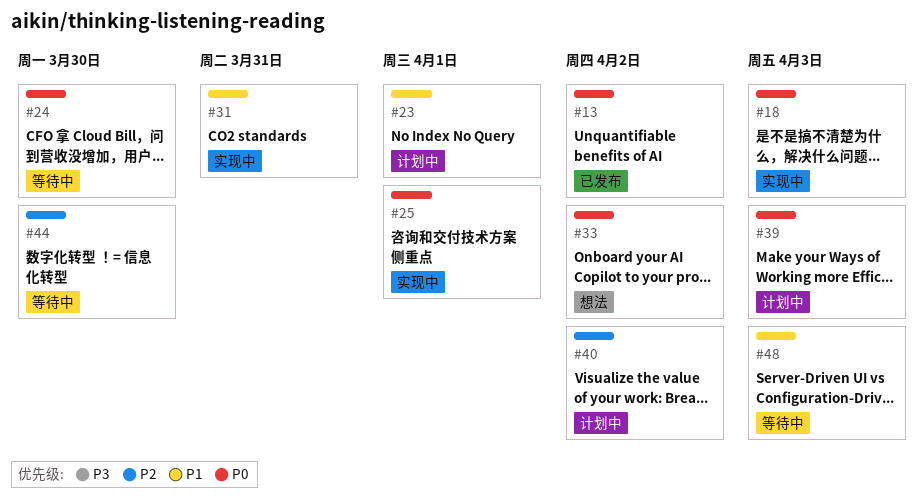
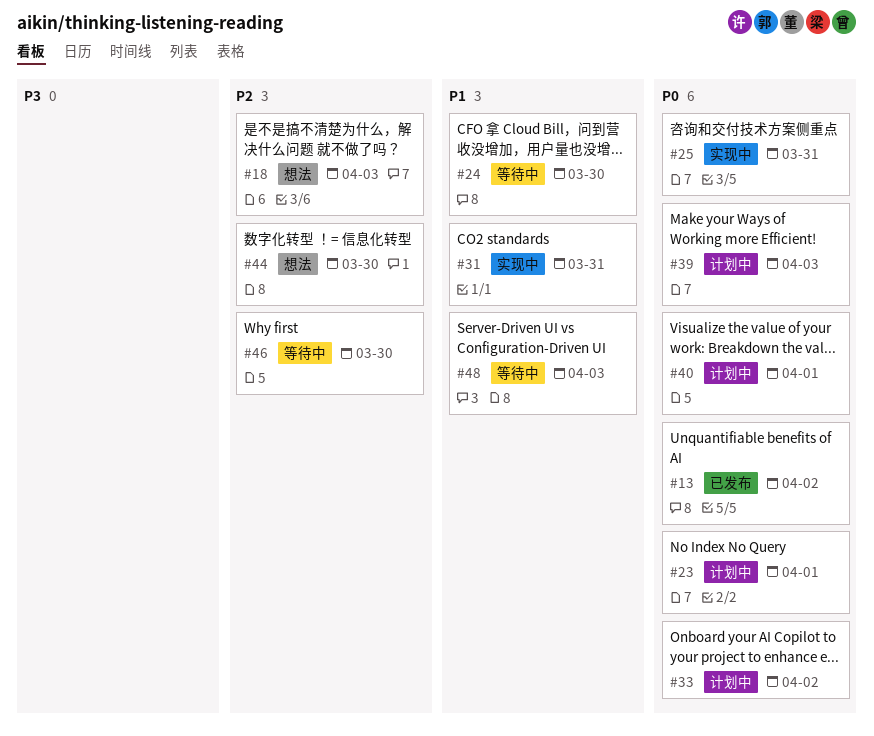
#18, status: 实现中 -> 想法
#18, priority: P0 -> P2
#23, priority: P1 -> P0
#24, priority: P0 -> P1
#25, due: Apr 1 -> Mar 31
#33, status: 想法 -> 计划中
#40, priority: P2 -> P0
#40, due: Apr 2 -> Apr 1
#44, status: 等待中 -> 想法
#46: none -> present

